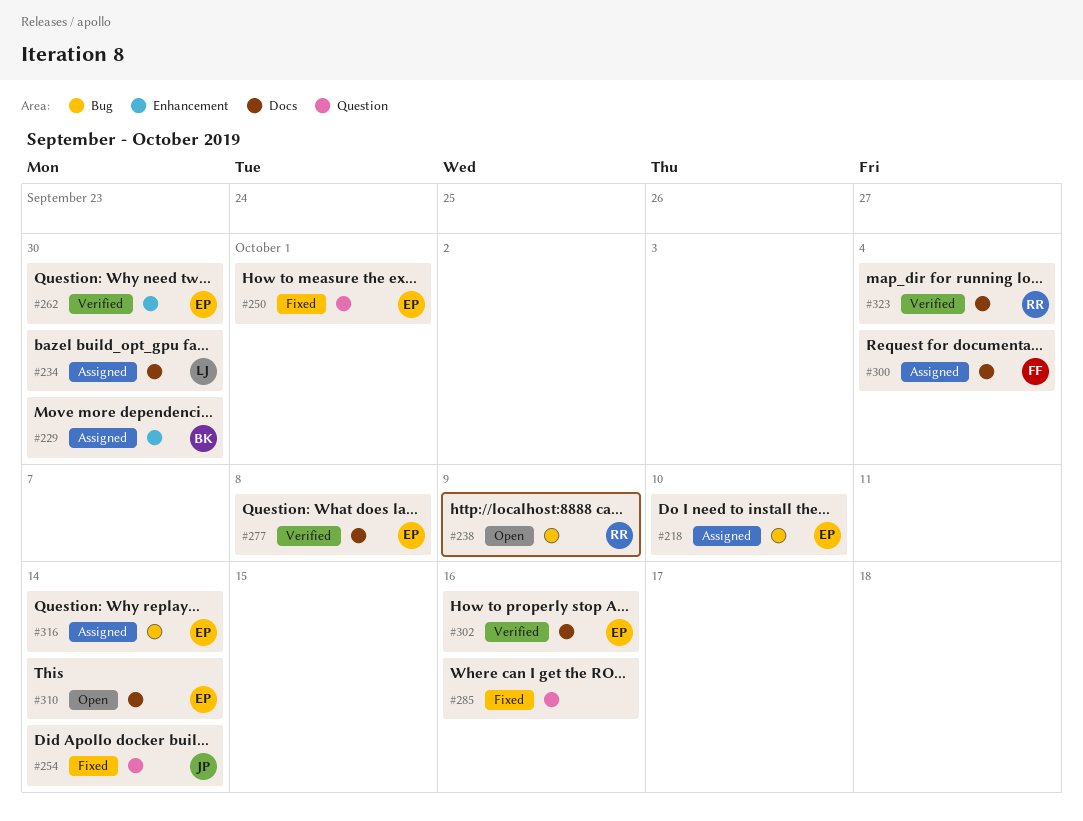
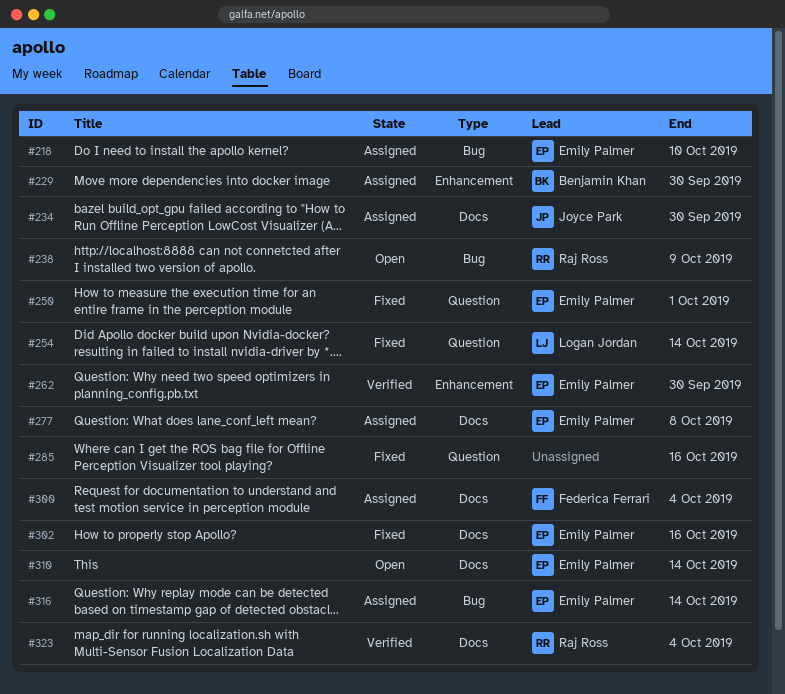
#234, owner: Logan Jordan -> Joyce Park
#254, owner: Joyce Park -> Logan Jordan
#277, status: Verified -> Assigned
#302, status: Verified -> Fixed

